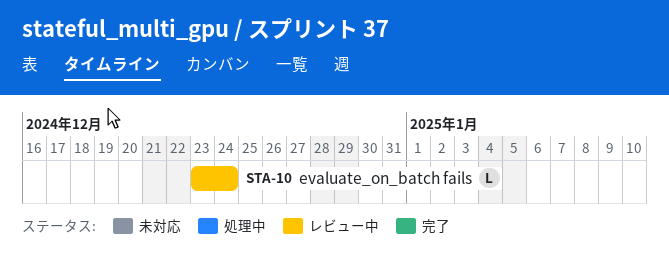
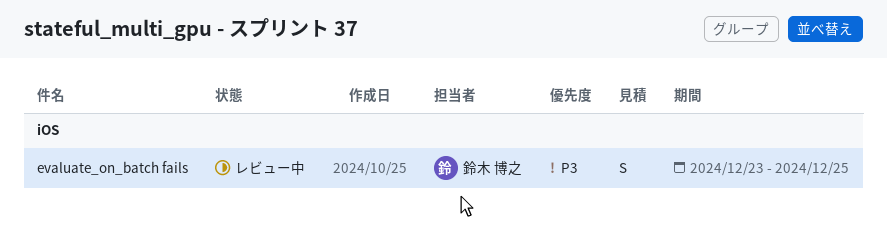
evaluate_on_batch fails, estimate: L -> S
evaluate_on_batch fails, due: Dec 24 -> Dec 25

